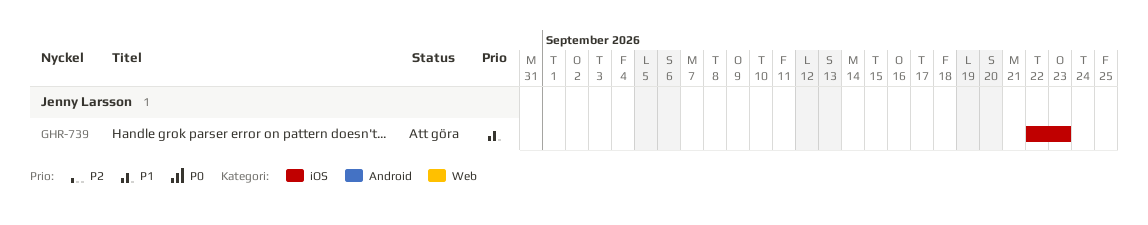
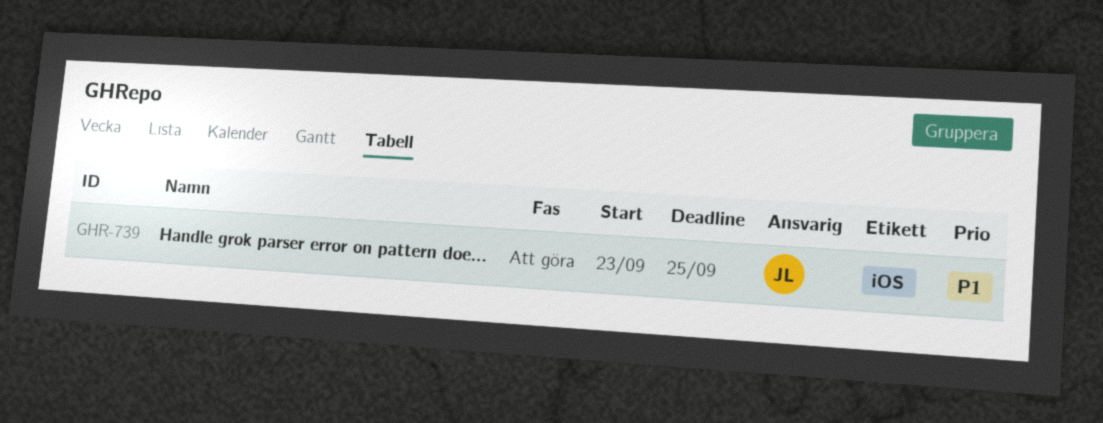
GHR-739, start: Sep 22 -> Sep 23
GHR-739, due: Sep 23 -> Sep 25

